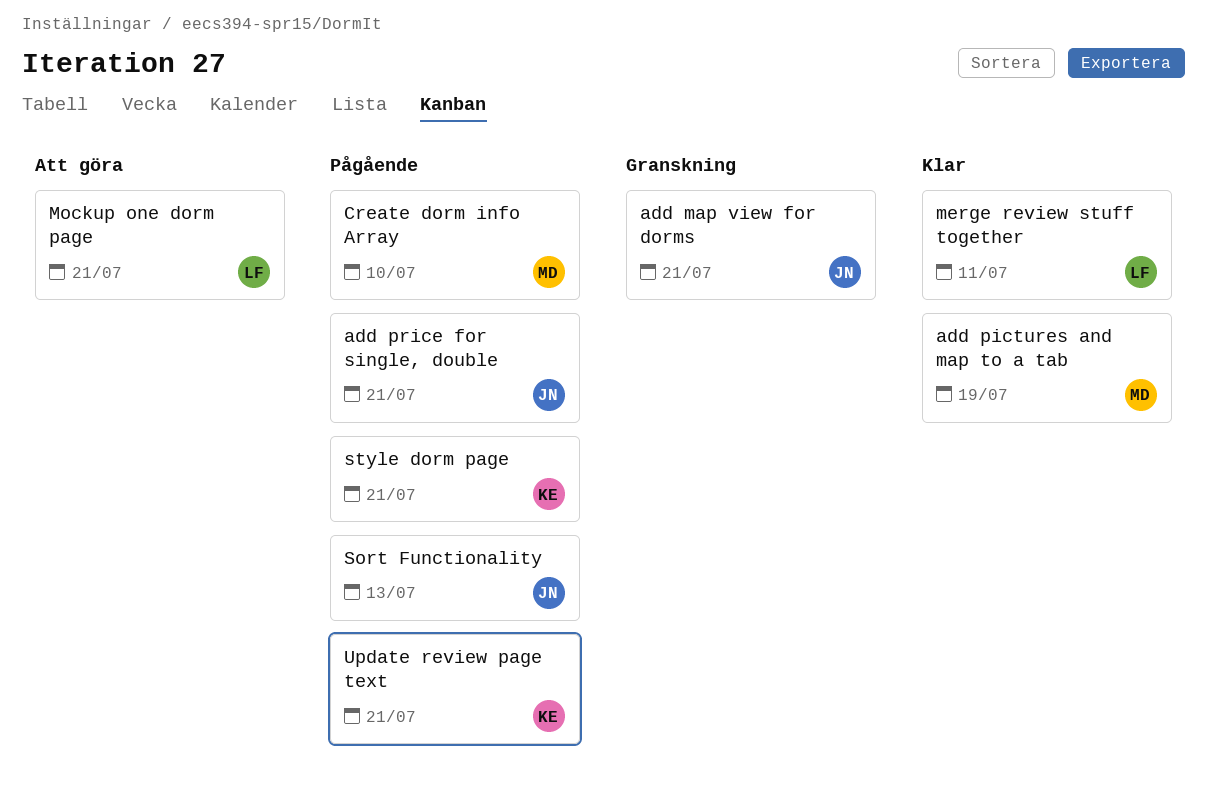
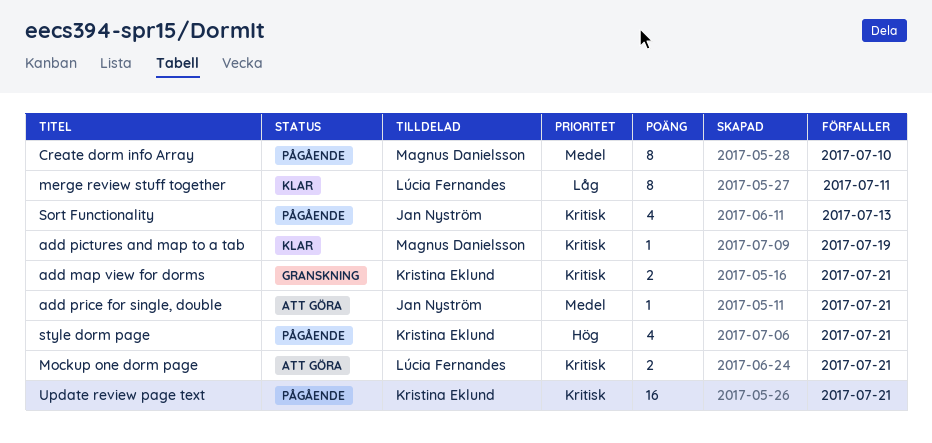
add map view for dorms, owner: Jan Nyström -> Kristina Eklund
add price for single, double, status: Pågående -> Att göra

